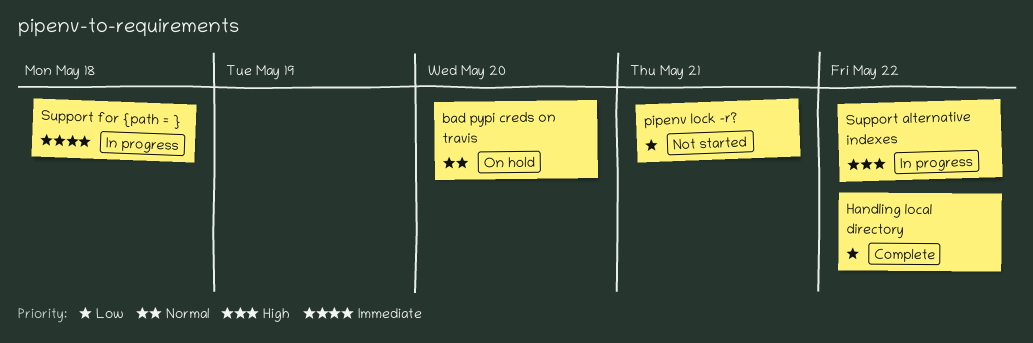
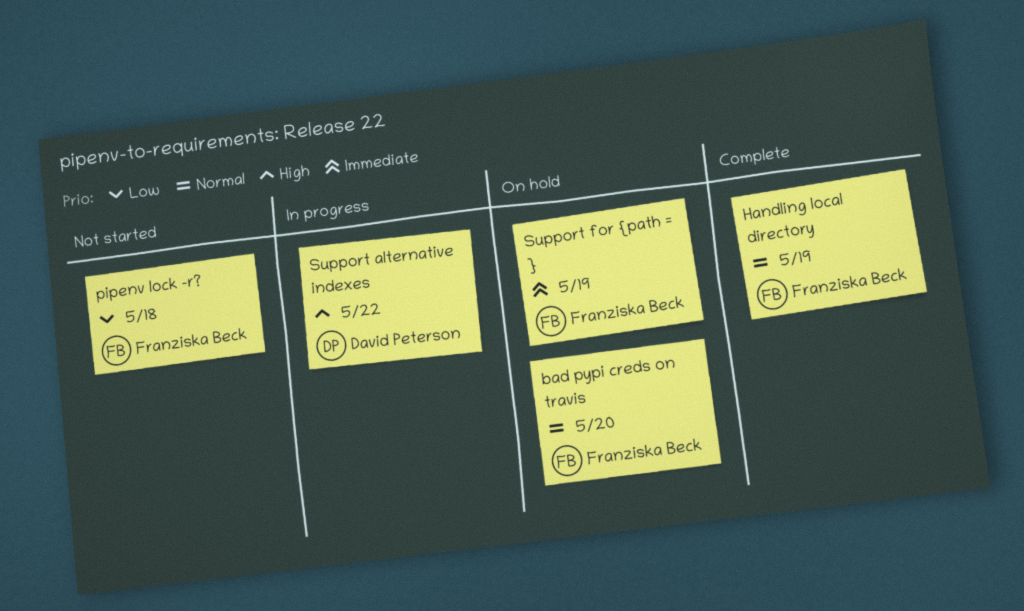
Handling local directory, priority: Low -> Normal
Handling local directory, due: May 22 -> May 19
pipenv lock -r?, due: May 21 -> May 18
Support for {path = }, status: In progress -> On hold
Support for {path = }, due: May 18 -> May 19

